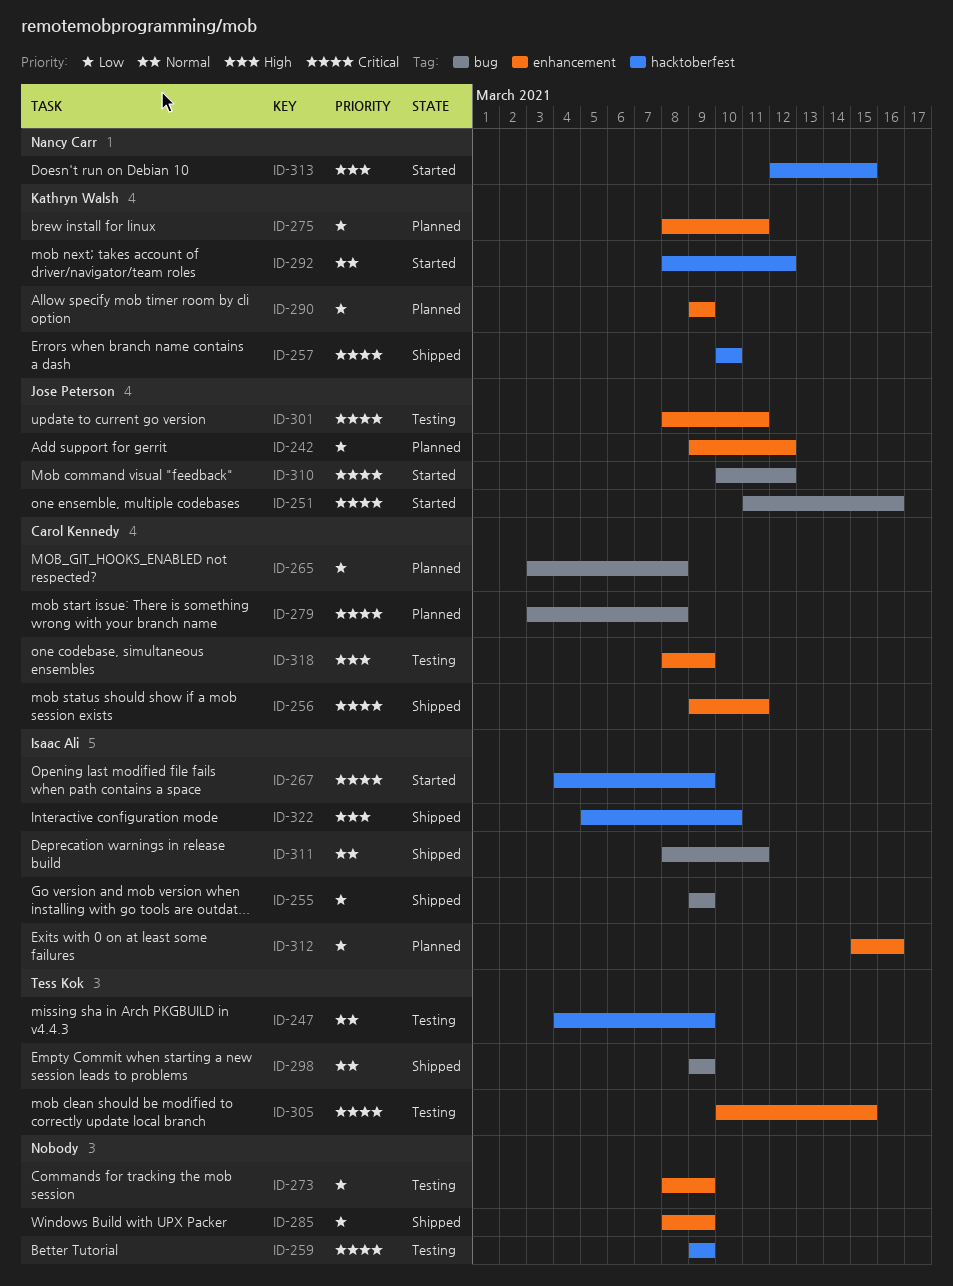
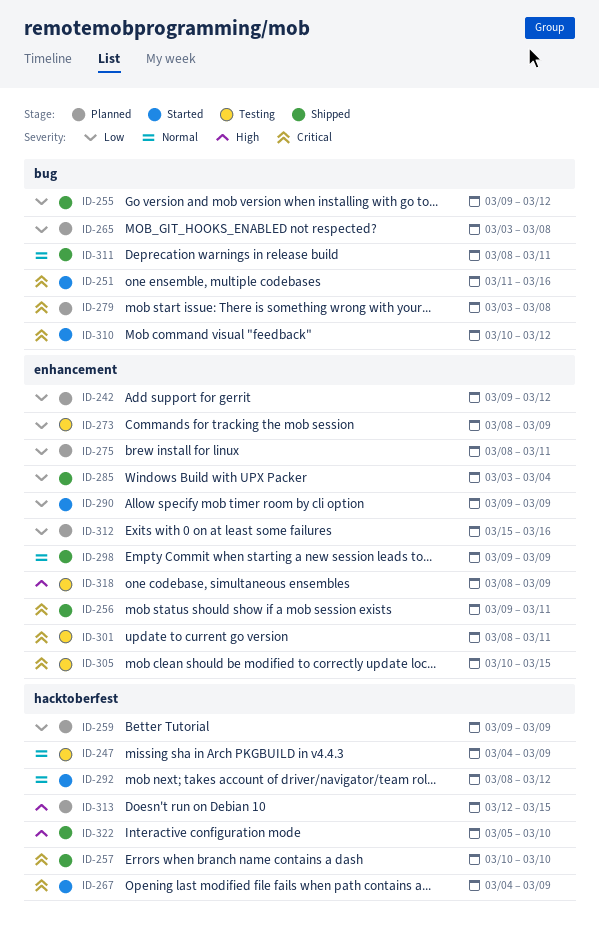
ID-255, due: Mar 9 -> Mar 12
ID-259, status: Testing -> Planned
ID-259, priority: Critical -> Low
ID-285, start: Mar 8 -> Mar 3
ID-285, due: Mar 9 -> Mar 4
ID-290, status: Planned -> Started
ID-298, label: bug -> enhancement
ID-313, status: Started -> Planned

